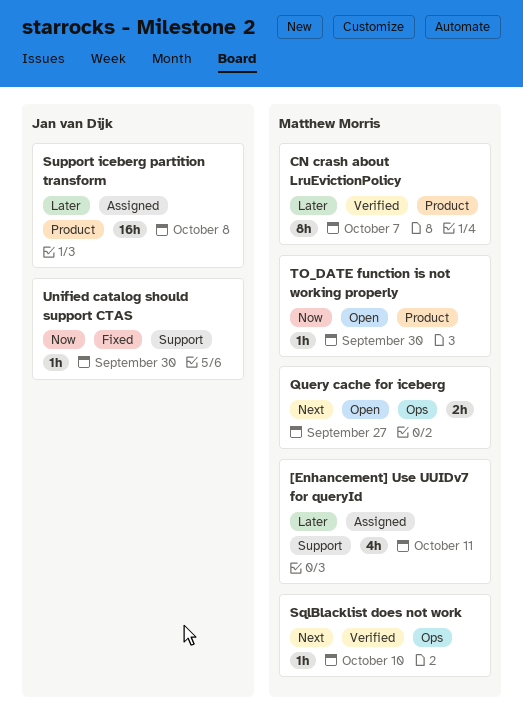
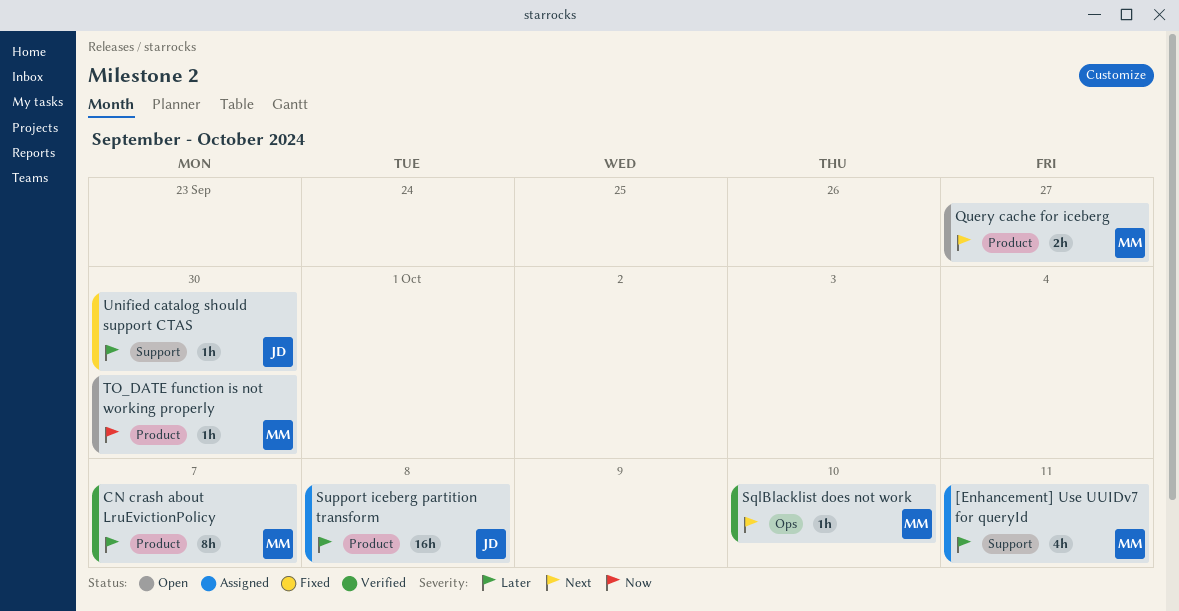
Query cache for iceberg, label: Ops -> Product
Unified catalog should support CTAS, priority: Now -> Later

